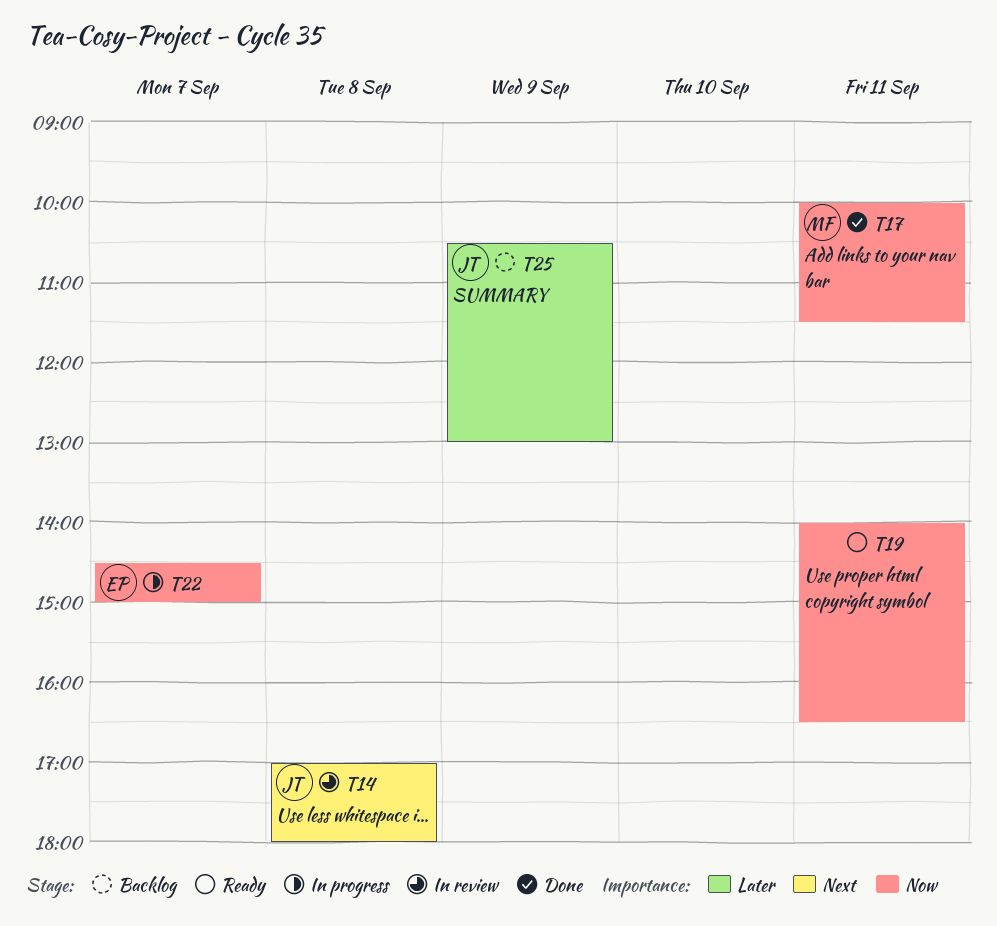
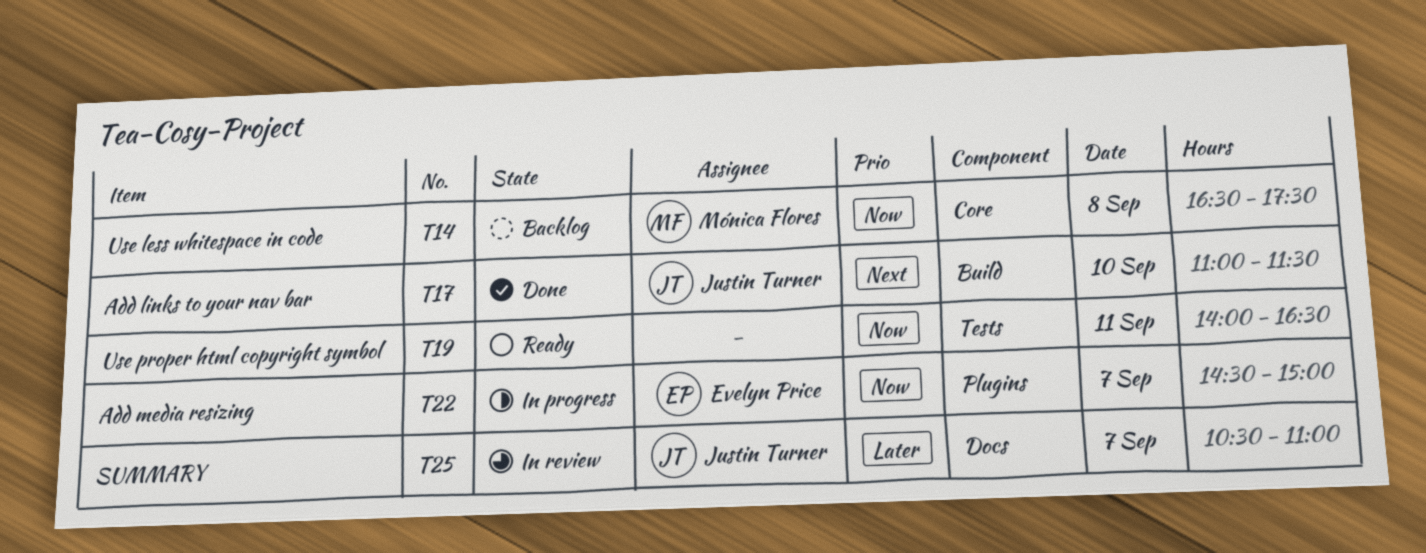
T14, status: In review -> Backlog
T14, owner: Justin Turner -> Mónica Flores
T14, priority: Next -> Now
T14, begins: 17:00 -> 16:30
T14, ends: 18:00 -> 17:30
T17, owner: Mónica Flores -> Justin Turner
T17, priority: Now -> Next
T17, day: Sep 11 -> Sep 10
T17, begins: 10:00 -> 11:00
T25, status: Backlog -> In review
T25, day: Sep 9 -> Sep 7
T25, ends: 13:00 -> 11:00

